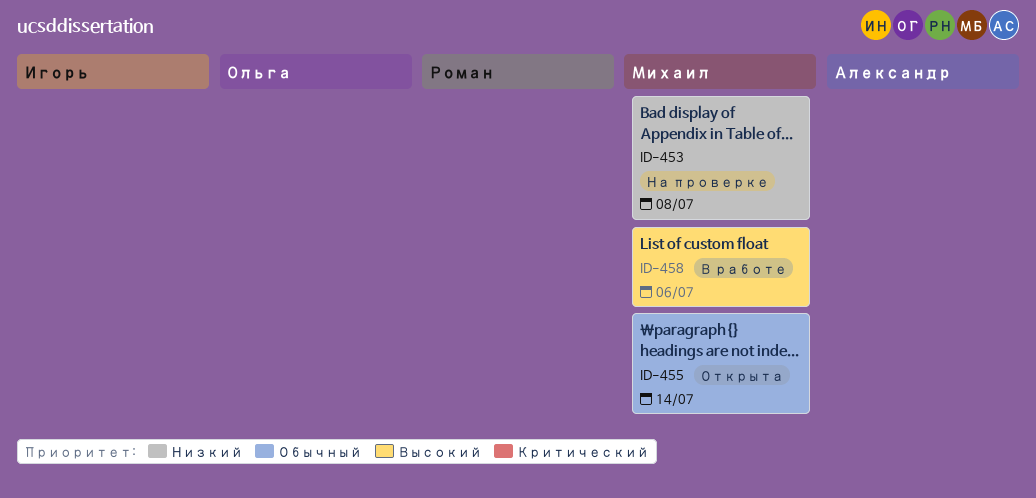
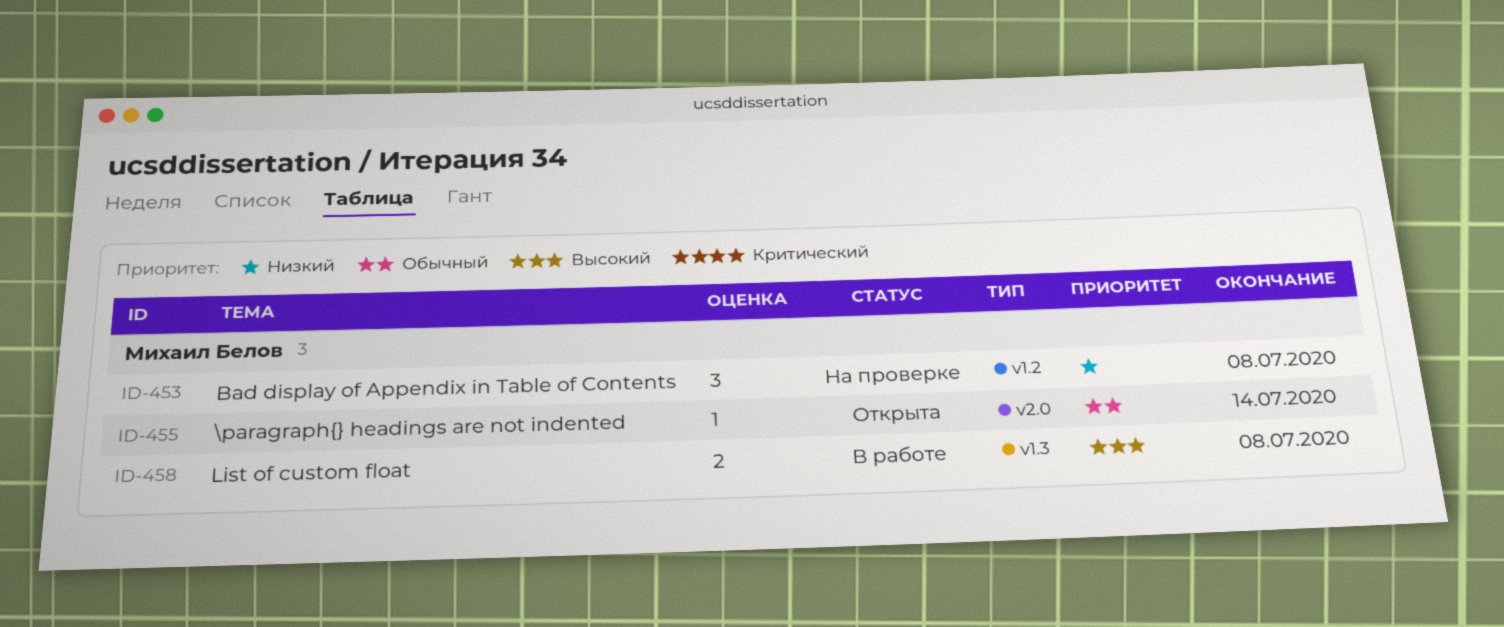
ID-458, due: Jul 6 -> Jul 8

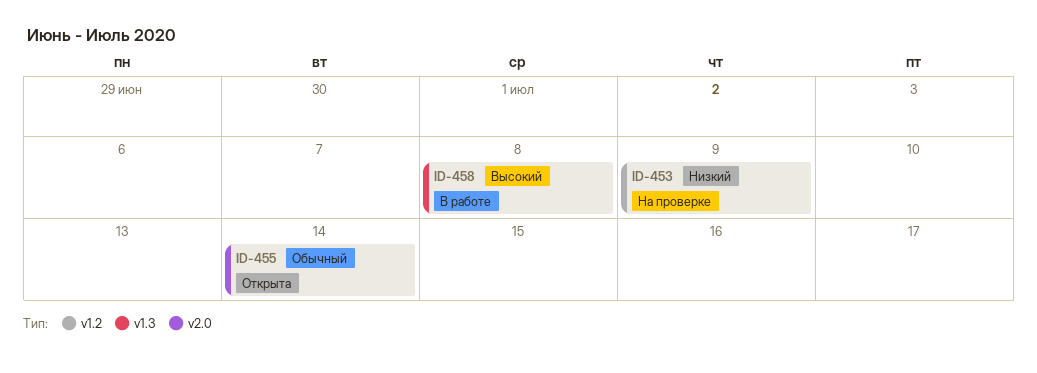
ID-453, due: Jul 8 -> Jul 9

